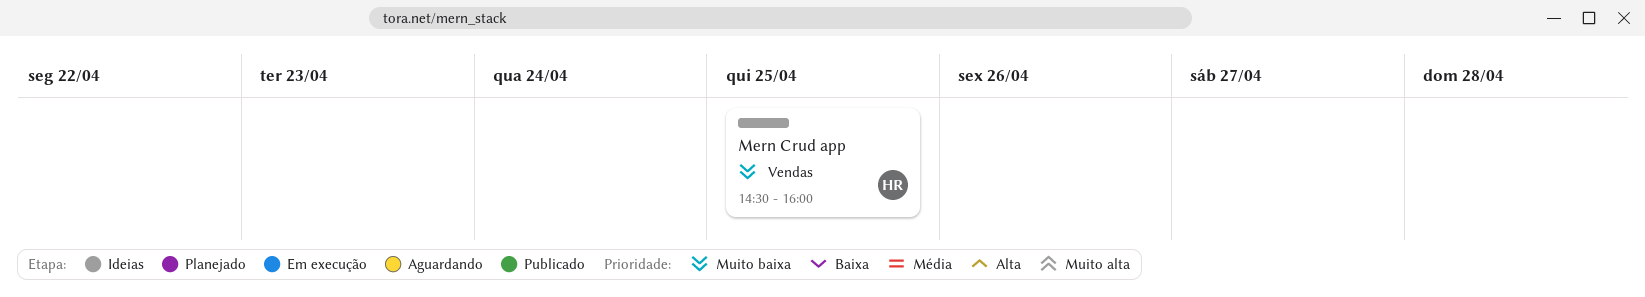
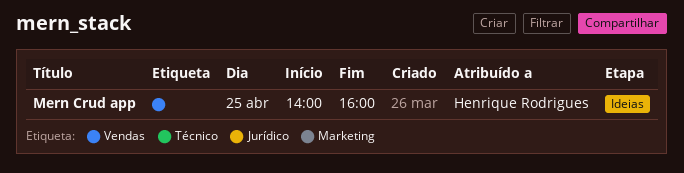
Mern Crud app, begins: 14:30 -> 14:00

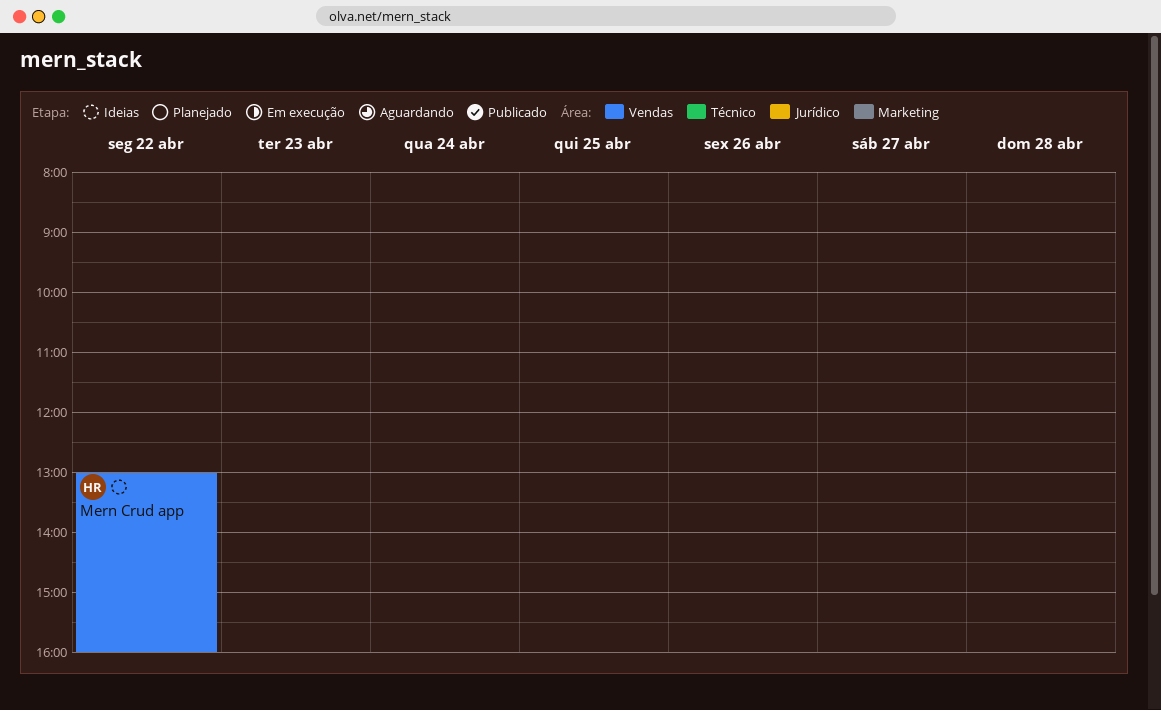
Mern Crud app, day: Apr 25 -> Apr 22
Mern Crud app, begins: 14:00 -> 13:00

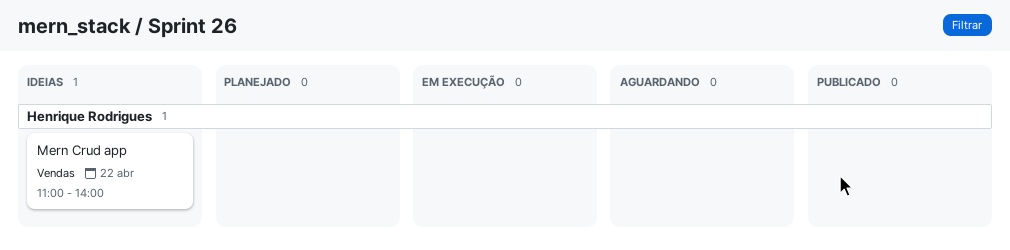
Mern Crud app, begins: 13:00 -> 11:00
Mern Crud app, ends: 16:00 -> 14:00

